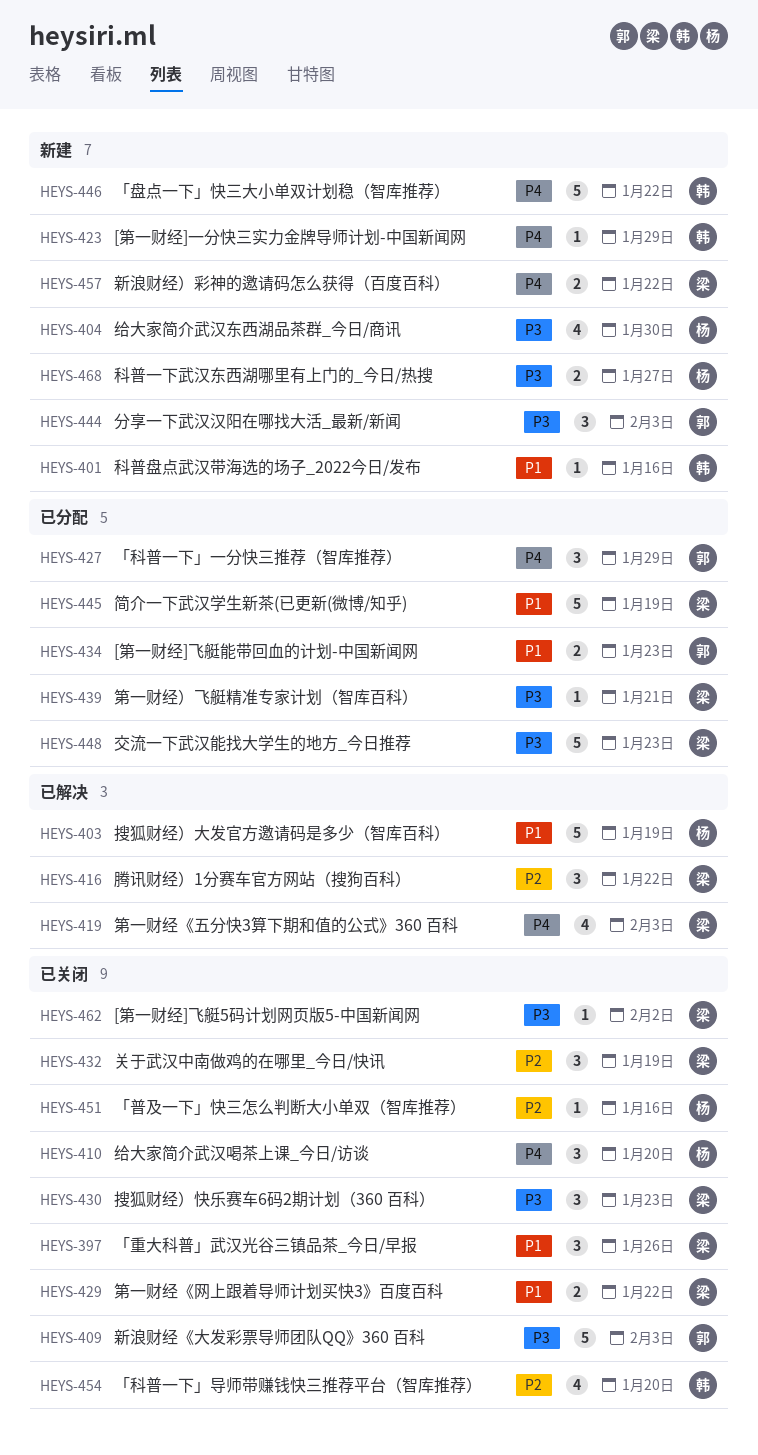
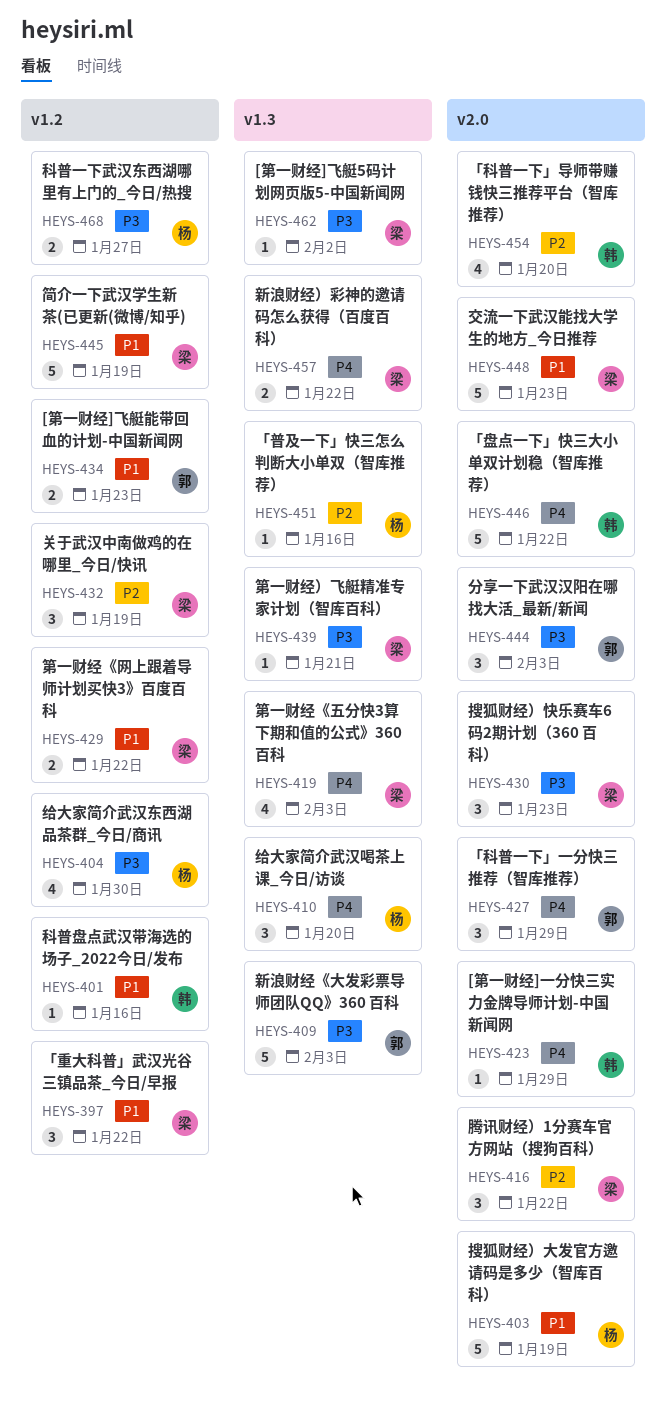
HEYS-397, due: Jan 26 -> Jan 22
HEYS-448, priority: P3 -> P1

